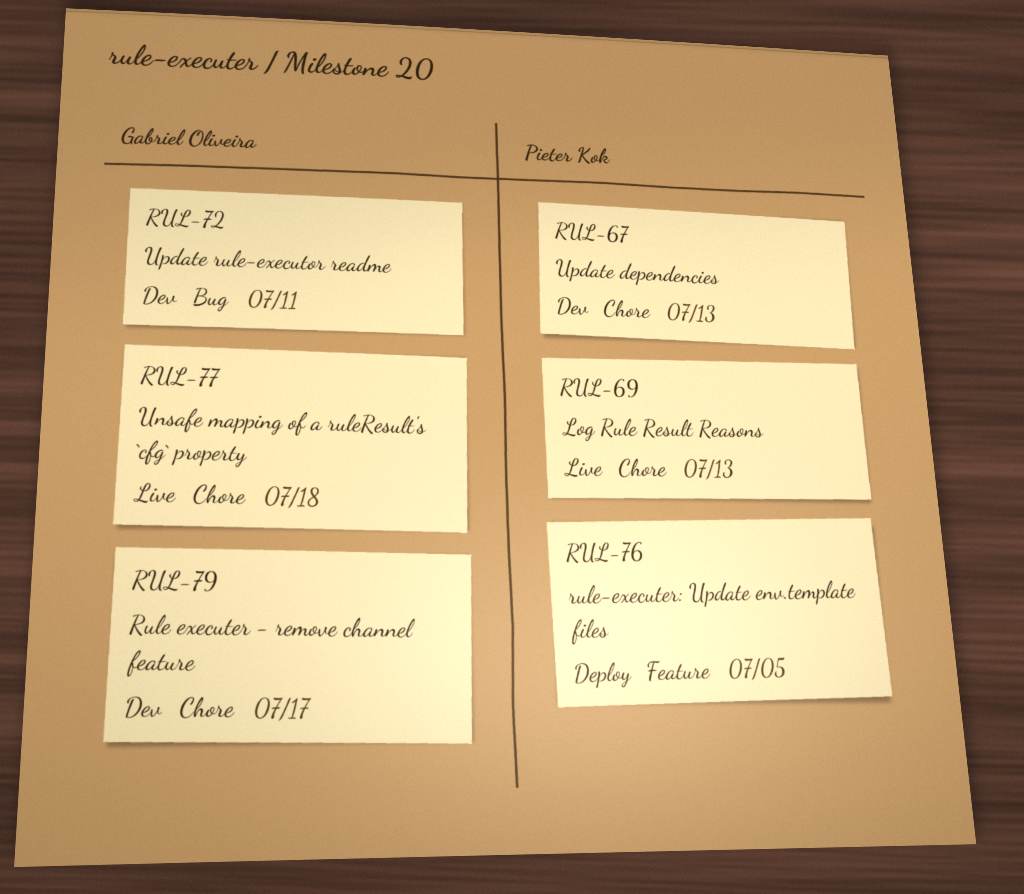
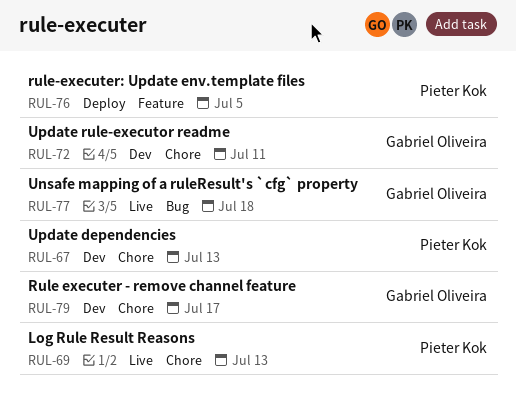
RUL-72, label: Bug -> Chore
RUL-77, label: Chore -> Bug

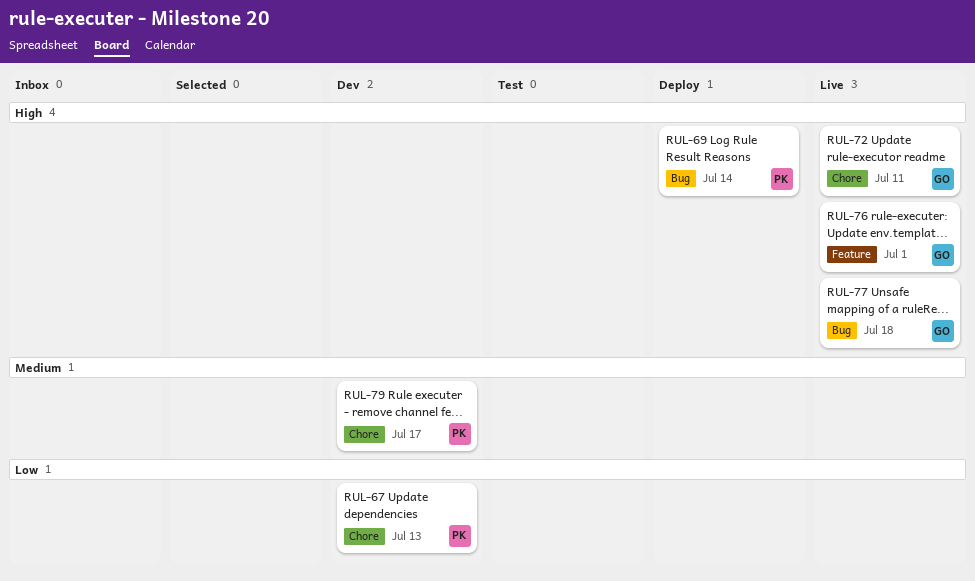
RUL-69, status: Live -> Deploy
RUL-69, label: Chore -> Bug
RUL-69, due: Jul 13 -> Jul 14
RUL-72, status: Dev -> Live
RUL-76, status: Deploy -> Live
RUL-76, owner: Pieter Kok -> Gabriel Oliveira
RUL-76, due: Jul 5 -> Jul 1
RUL-79, owner: Gabriel Oliveira -> Pieter Kok

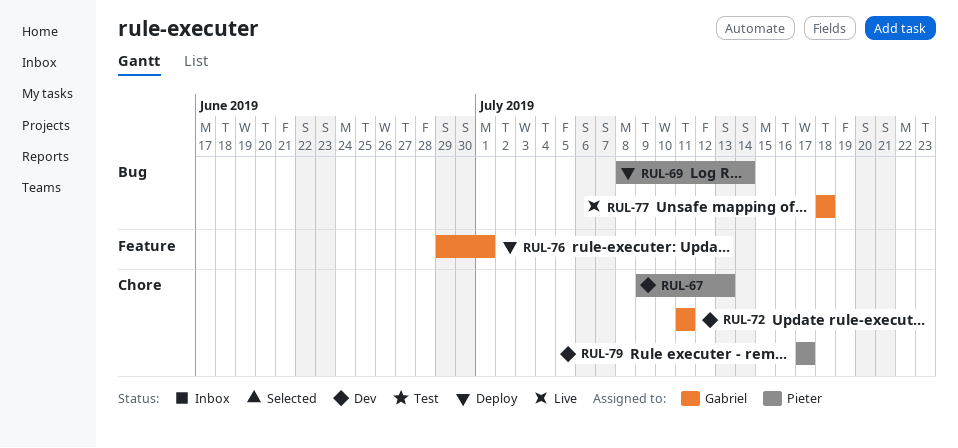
RUL-72, status: Live -> Dev
RUL-76, status: Live -> Deploy

